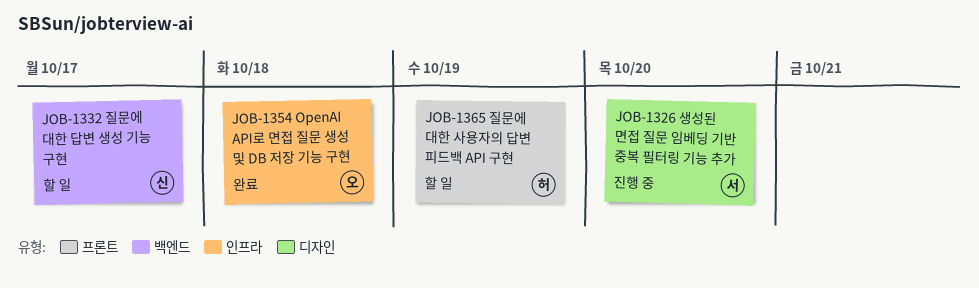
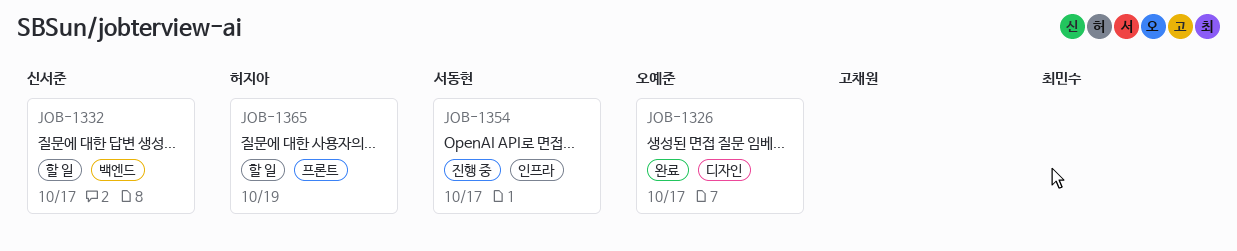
JOB-1326, status: 진행 중 -> 완료
JOB-1326, owner: 서동현 -> 오예준
JOB-1326, due: Oct 20 -> Oct 17
JOB-1354, status: 완료 -> 진행 중
JOB-1354, owner: 오예준 -> 서동현
JOB-1354, due: Oct 18 -> Oct 17

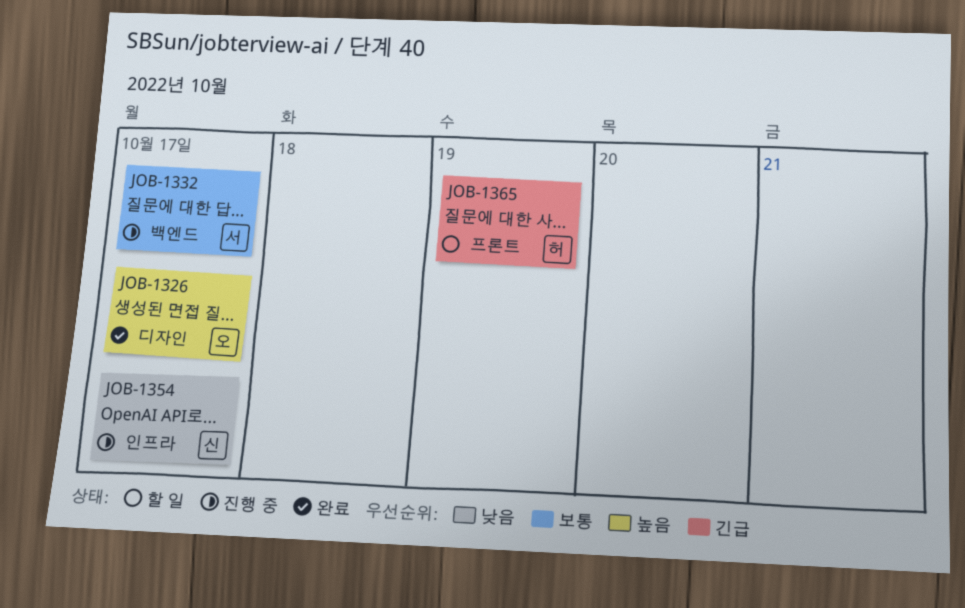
JOB-1332, status: 할 일 -> 진행 중
JOB-1332, owner: 신서준 -> 서동현
JOB-1354, owner: 서동현 -> 신서준

